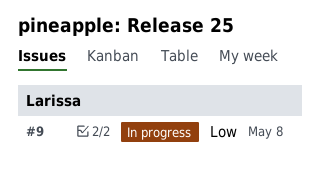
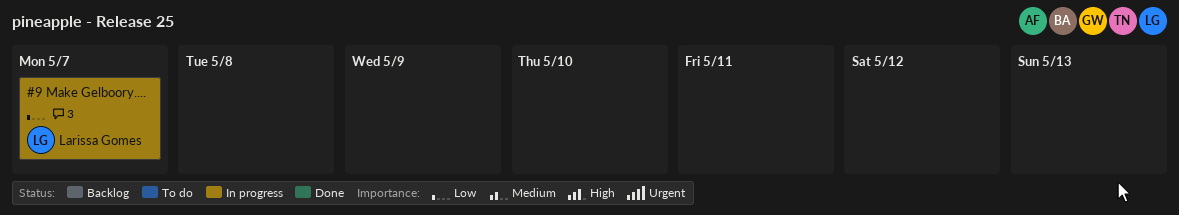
#9, due: May 8 -> May 7

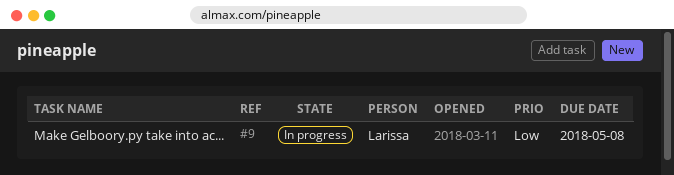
#9, due: May 7 -> May 8

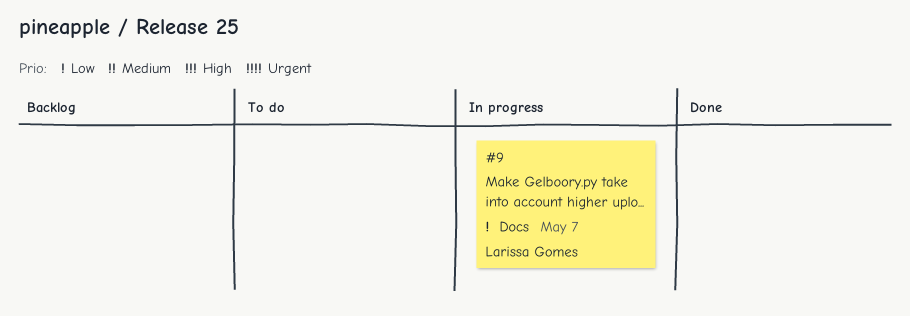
#9, due: May 8 -> May 7

